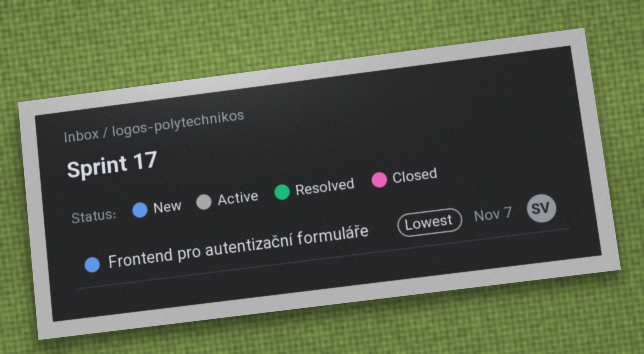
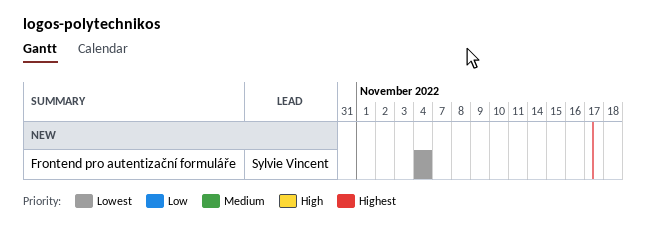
Frontend pro autentizační formuláře, due: Nov 7 -> Nov 4

